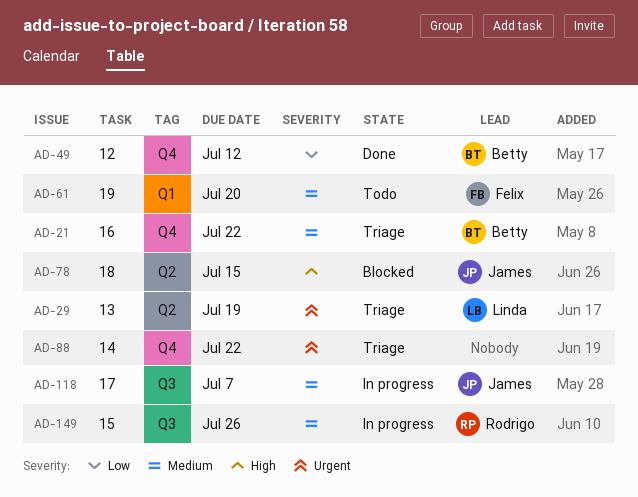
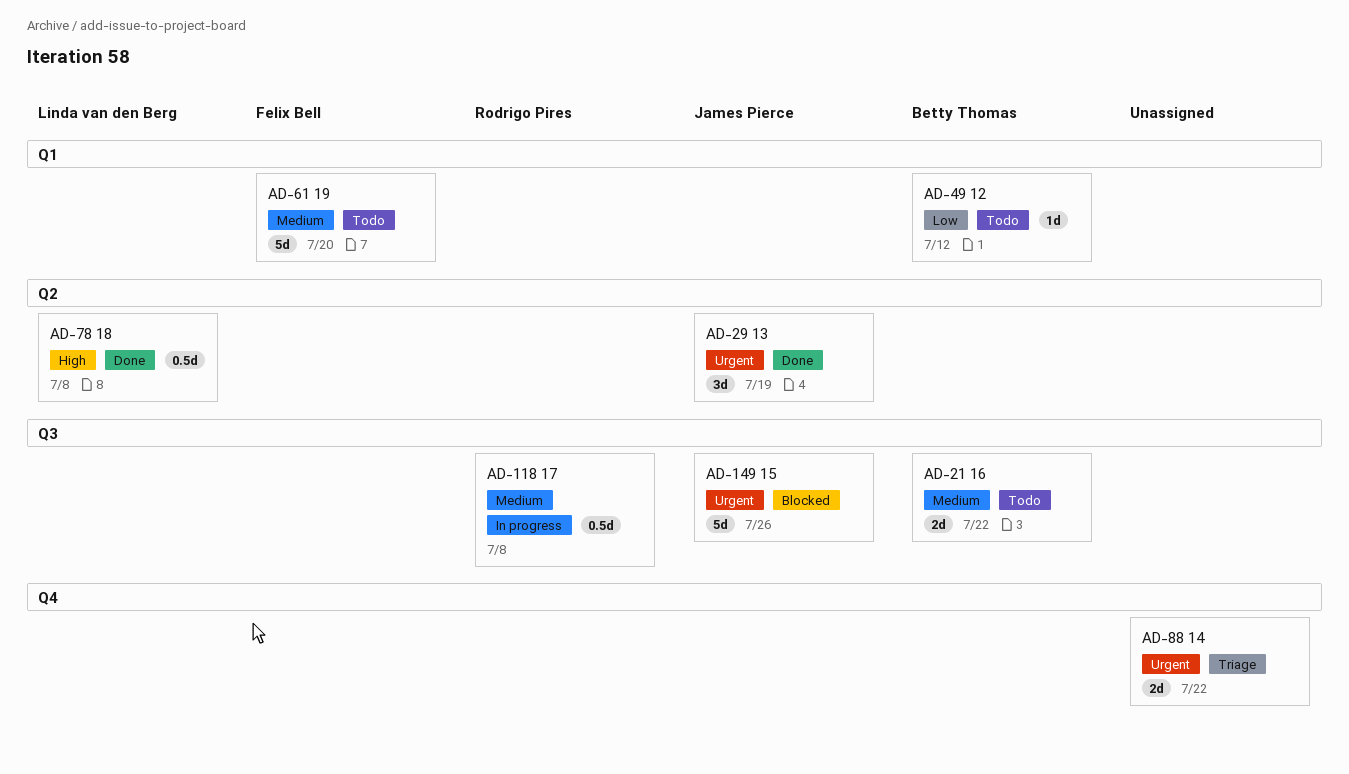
AD-21, status: Triage -> Todo
AD-21, label: Q4 -> Q3
AD-29, status: Triage -> Done
AD-29, owner: Linda van den Berg -> James Pierce
AD-49, status: Done -> Todo
AD-49, label: Q4 -> Q1
AD-78, status: Blocked -> Done
AD-78, owner: James Pierce -> Linda van den Berg
AD-78, due: Jul 15 -> Jul 8
AD-118, owner: James Pierce -> Rodrigo Pires
AD-118, due: Jul 7 -> Jul 8
AD-149, status: In progress -> Blocked
AD-149, owner: Rodrigo Pires -> James Pierce
AD-149, priority: Medium -> Urgent

